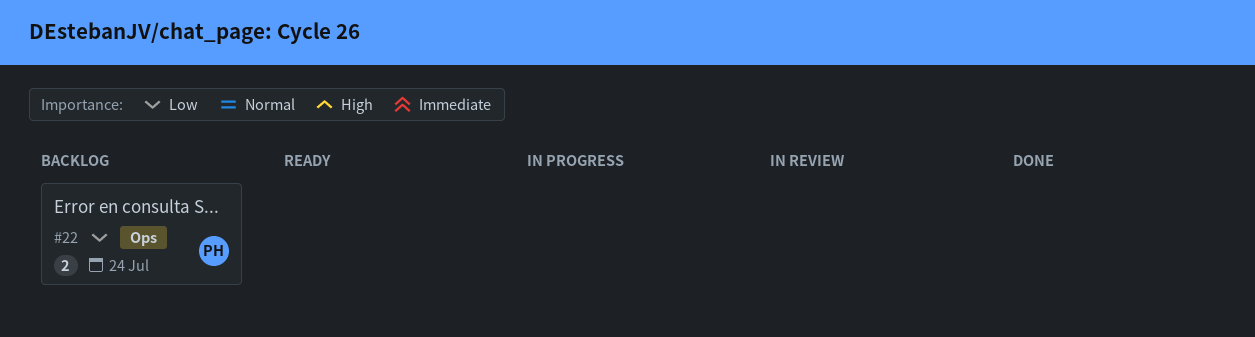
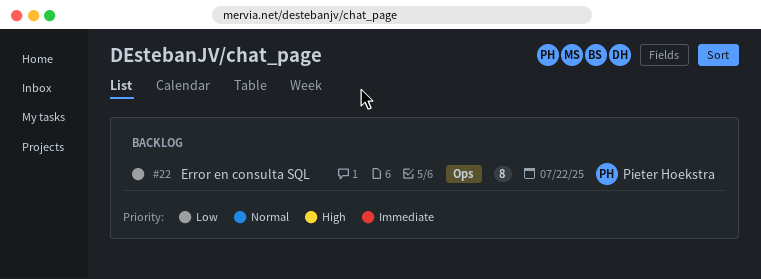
#22, estimate: 2 -> 8
#22, due: Jul 24 -> Jul 22

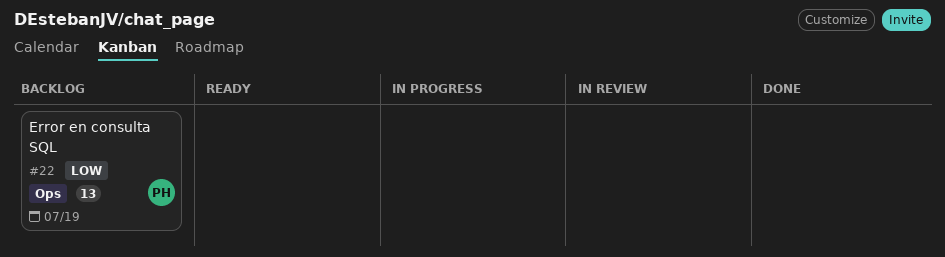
#22, estimate: 8 -> 13
#22, due: Jul 22 -> Jul 19

